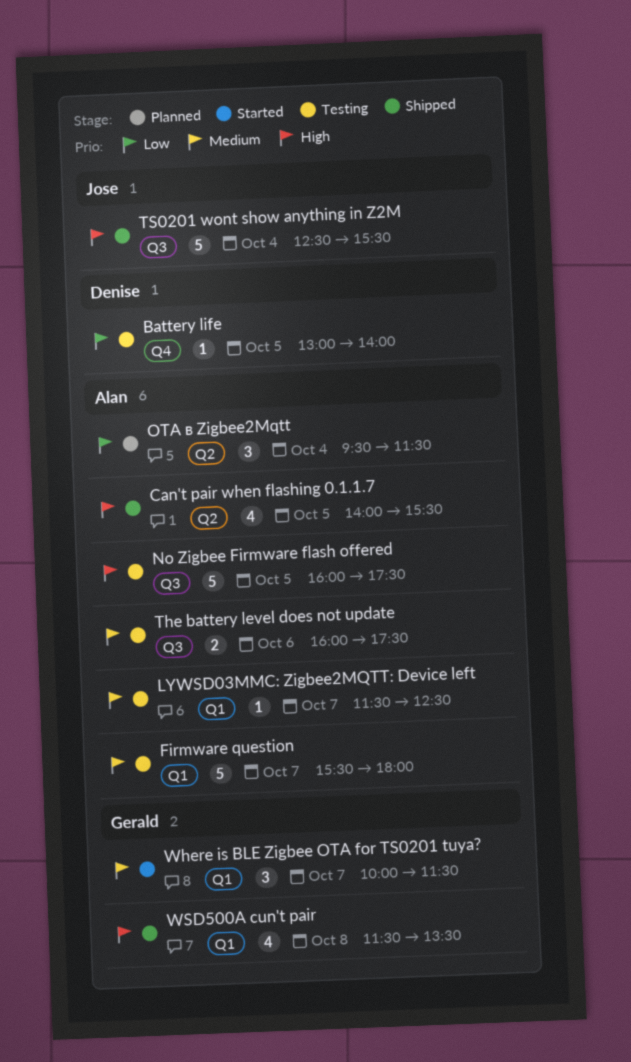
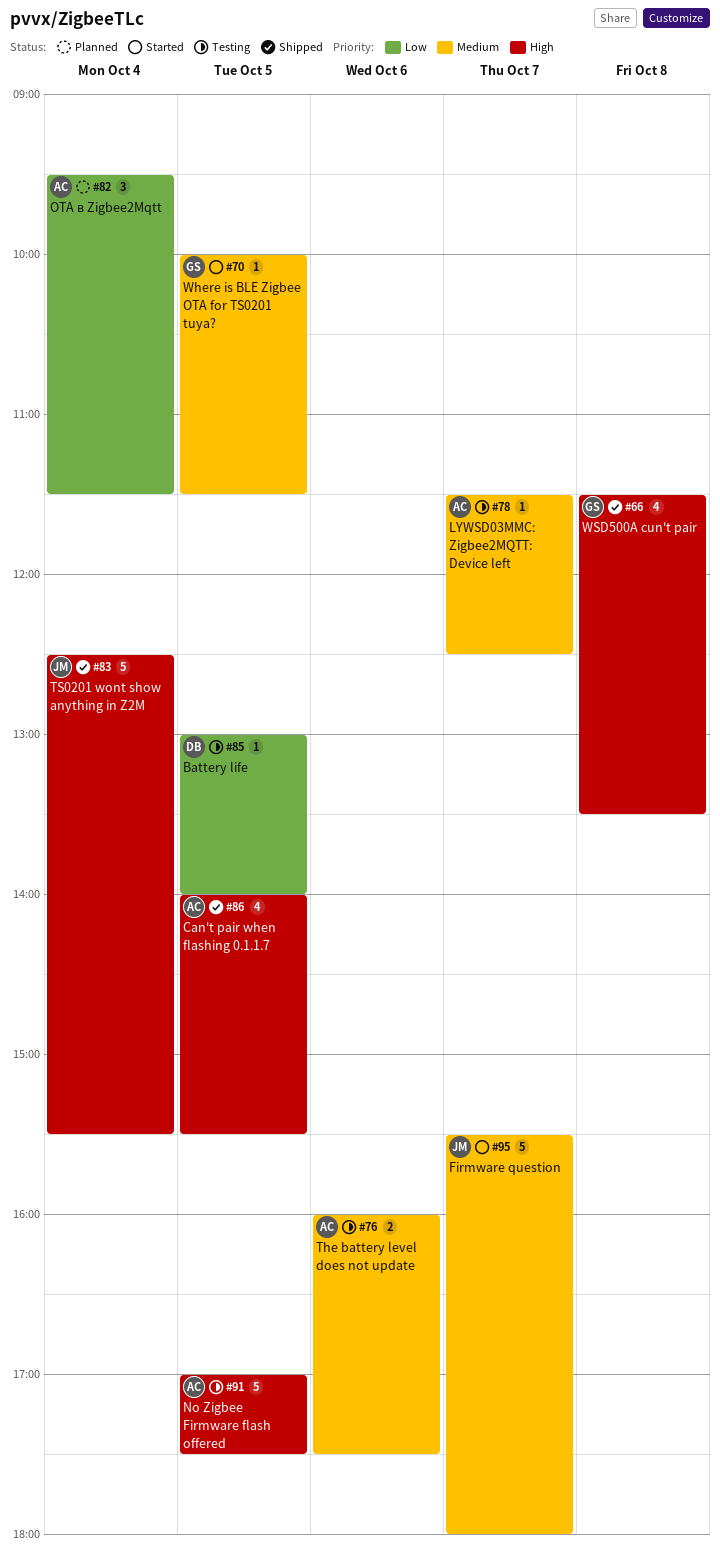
Firmware question, status: Testing -> Started
Firmware question, owner: Alan -> Jose
No Zigbee Firmware flash offered, begins: 16:00 -> 17:00
Where is BLE Zigbee OTA for TS0201 tuya?, estimate: 3 -> 1
Where is BLE Zigbee OTA for TS0201 tuya?, day: Oct 7 -> Oct 5

